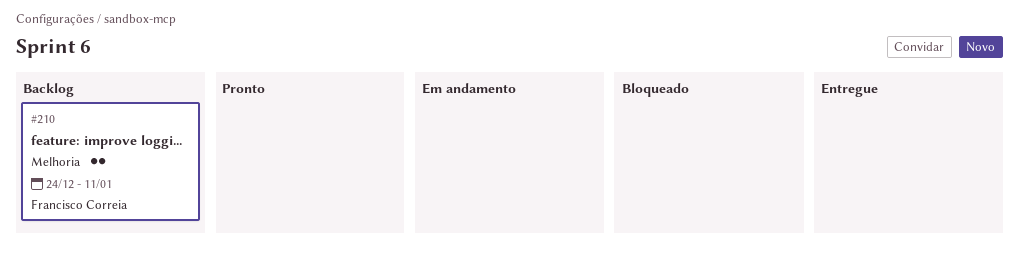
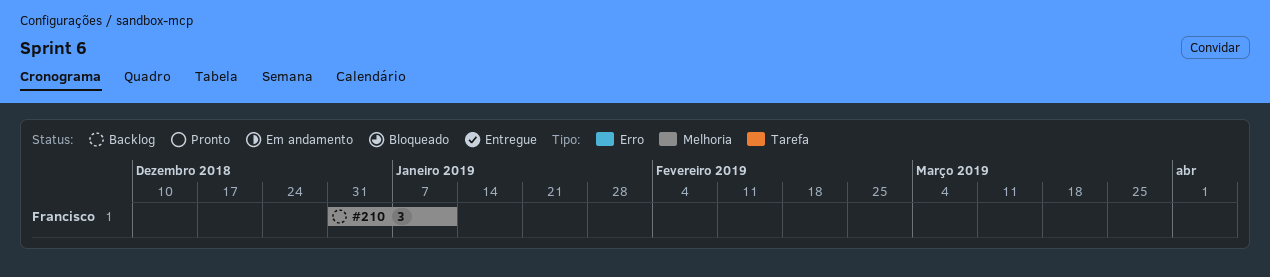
#210, estimate: 2 -> 3
#210, start: Dec 24 -> Dec 31

